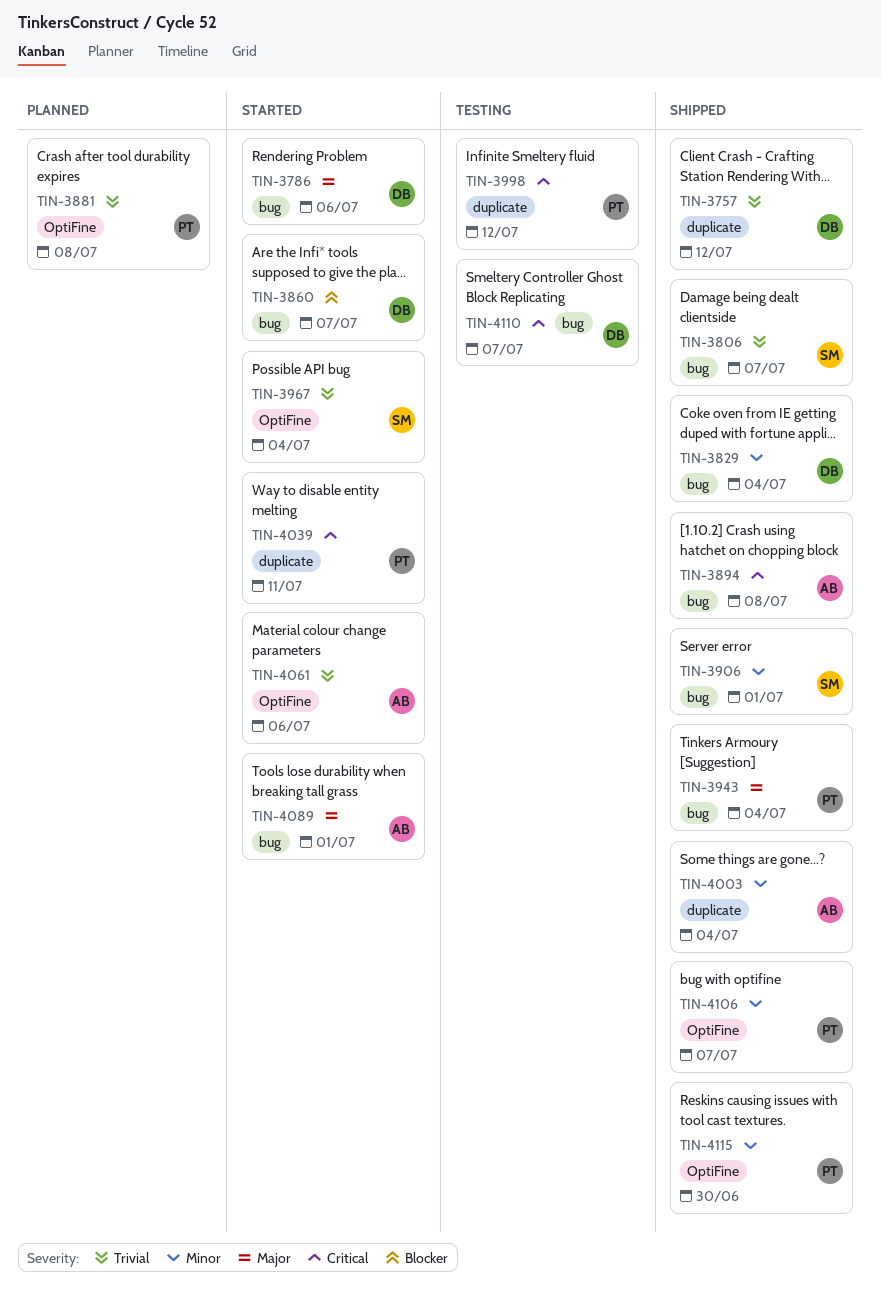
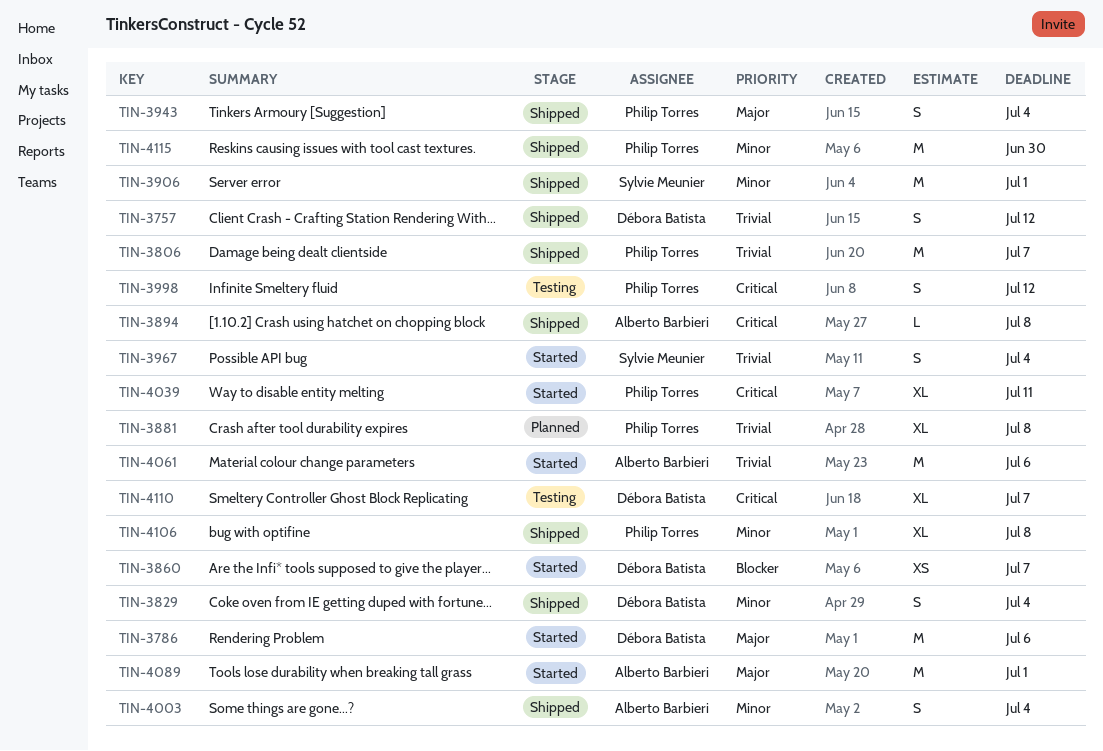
TIN-3806, owner: Sylvie Meunier -> Philip Torres
TIN-4106, due: Jul 7 -> Jul 8

